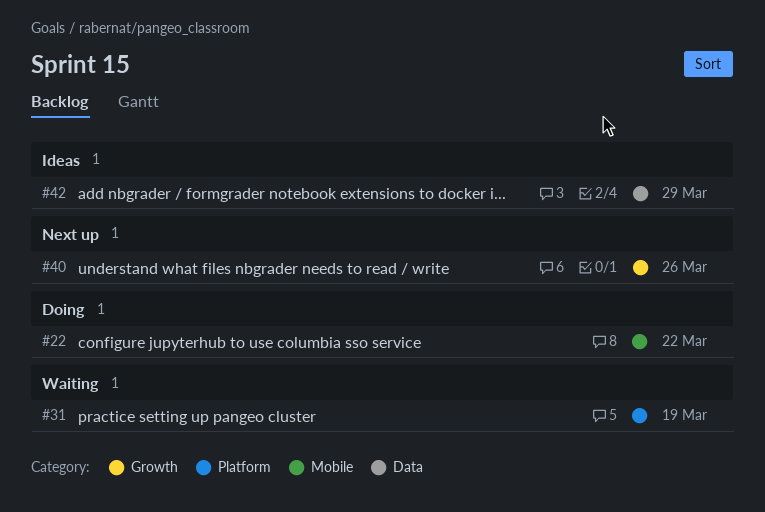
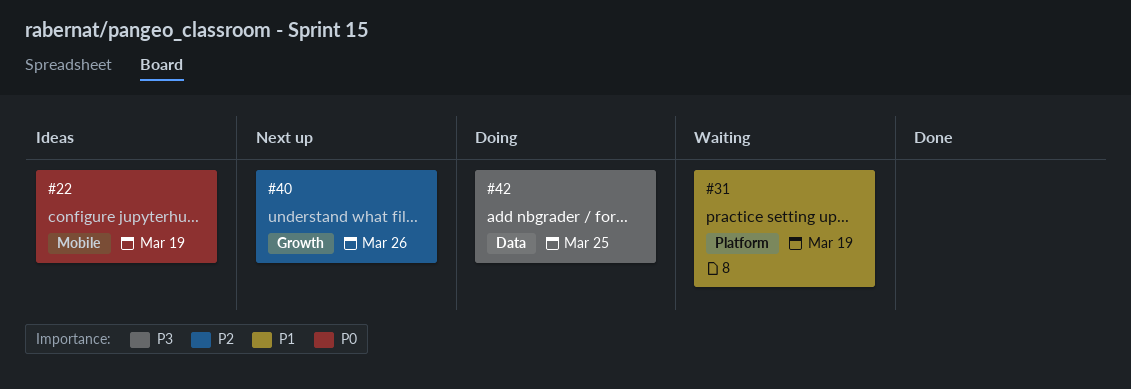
#22, status: Doing -> Ideas
#22, due: Mar 22 -> Mar 19
#42, status: Ideas -> Doing
#42, due: Mar 29 -> Mar 25

